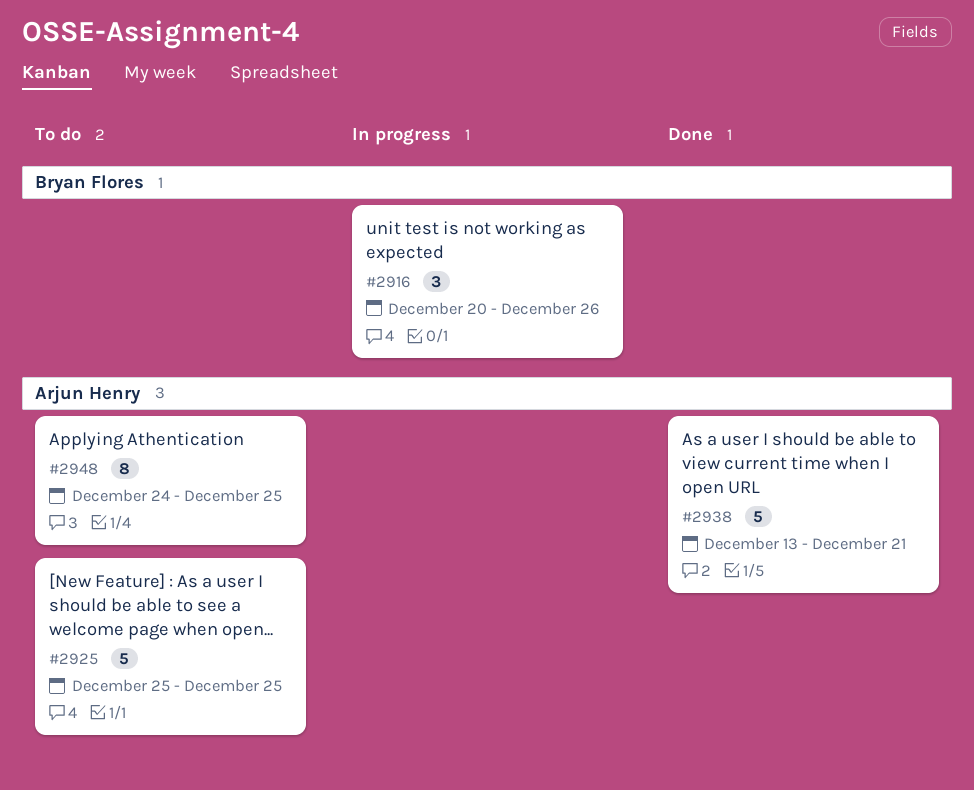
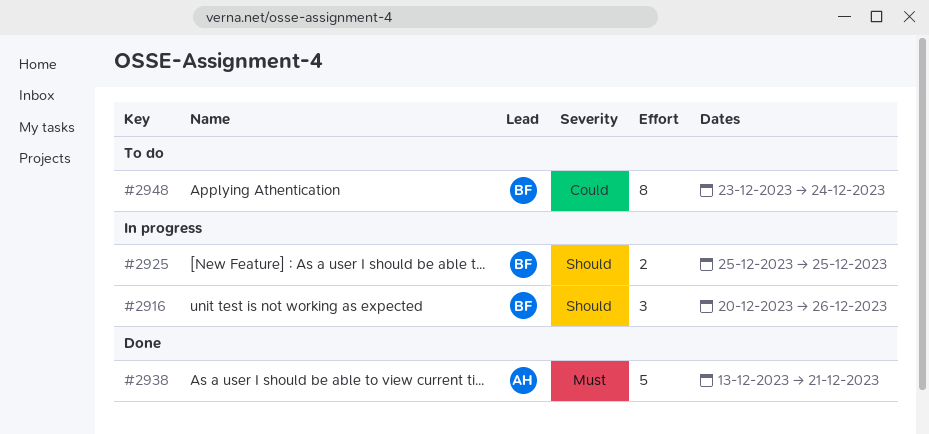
#2925, status: To do -> In progress
#2925, owner: Arjun Henry -> Bryan Flores
#2925, estimate: 5 -> 2
#2948, owner: Arjun Henry -> Bryan Flores
#2948, start: Dec 24 -> Dec 23
#2948, due: Dec 25 -> Dec 24

